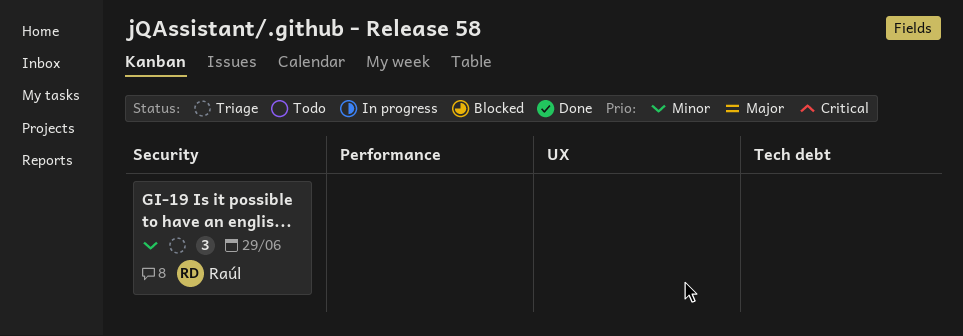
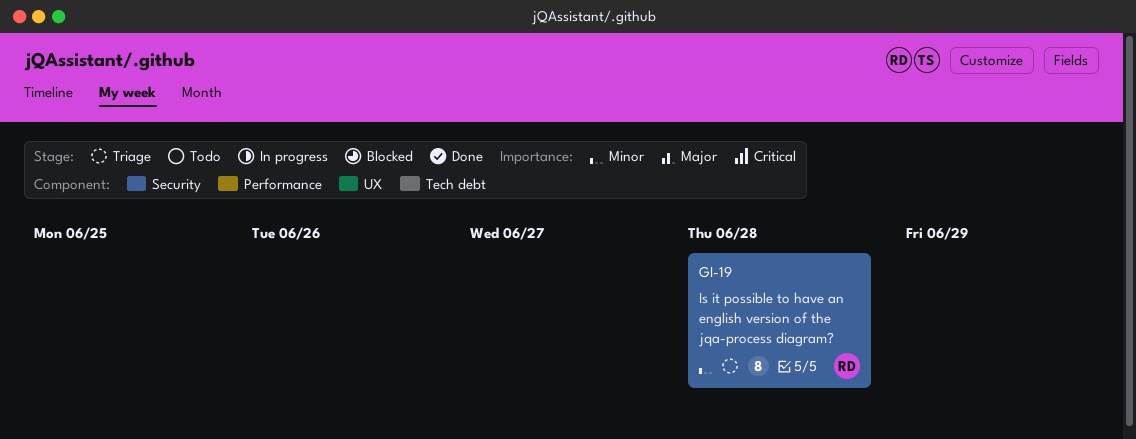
GI-19, estimate: 3 -> 8
GI-19, due: Jun 29 -> Jun 28

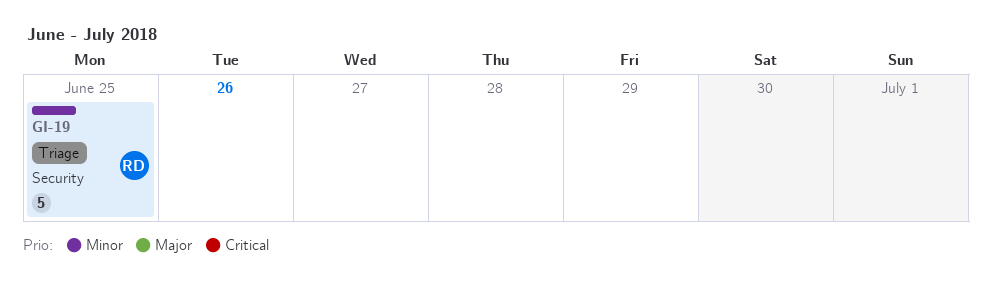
GI-19, estimate: 8 -> 5
GI-19, due: Jun 28 -> Jun 25

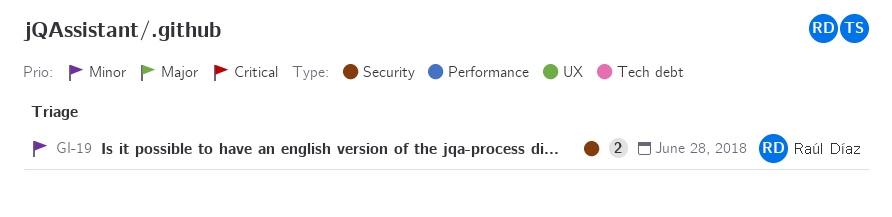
GI-19, estimate: 5 -> 2
GI-19, due: Jun 25 -> Jun 28

